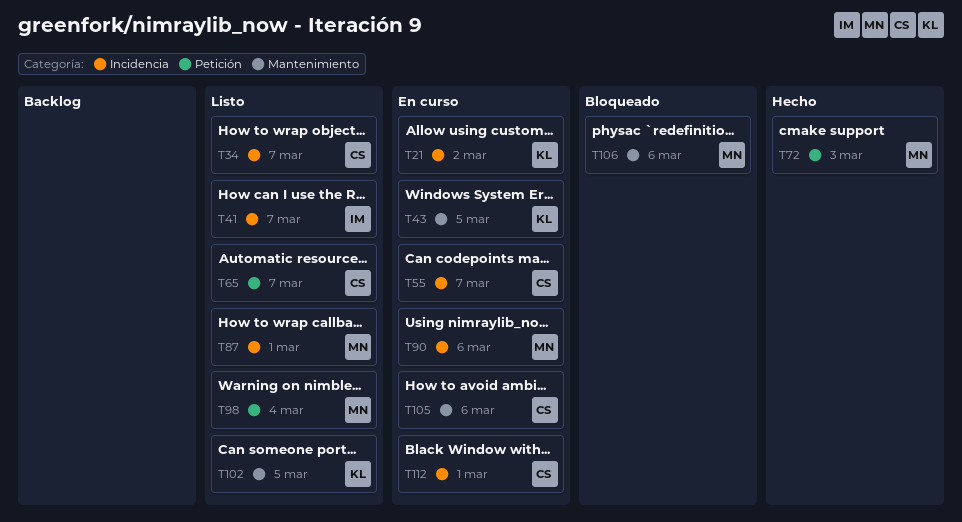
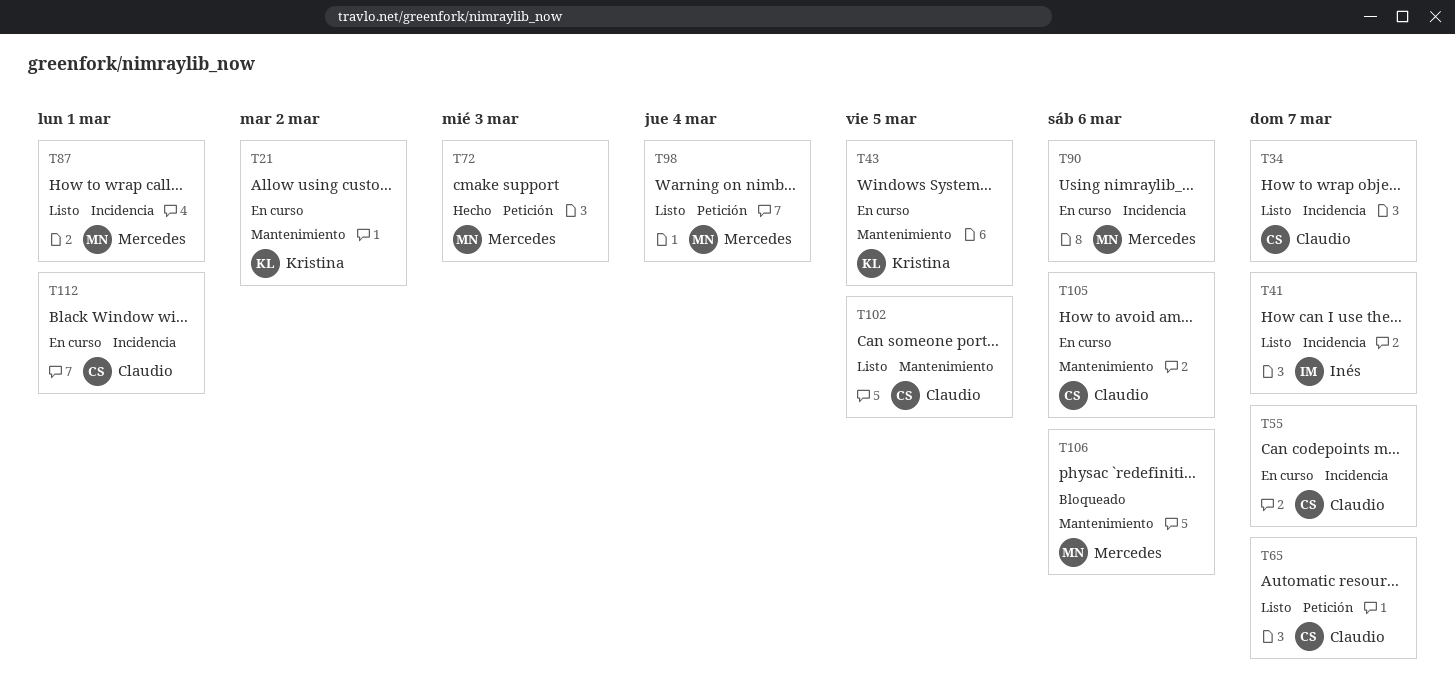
T21, label: Incidencia -> Mantenimiento
T102, owner: Kristina -> Claudio

